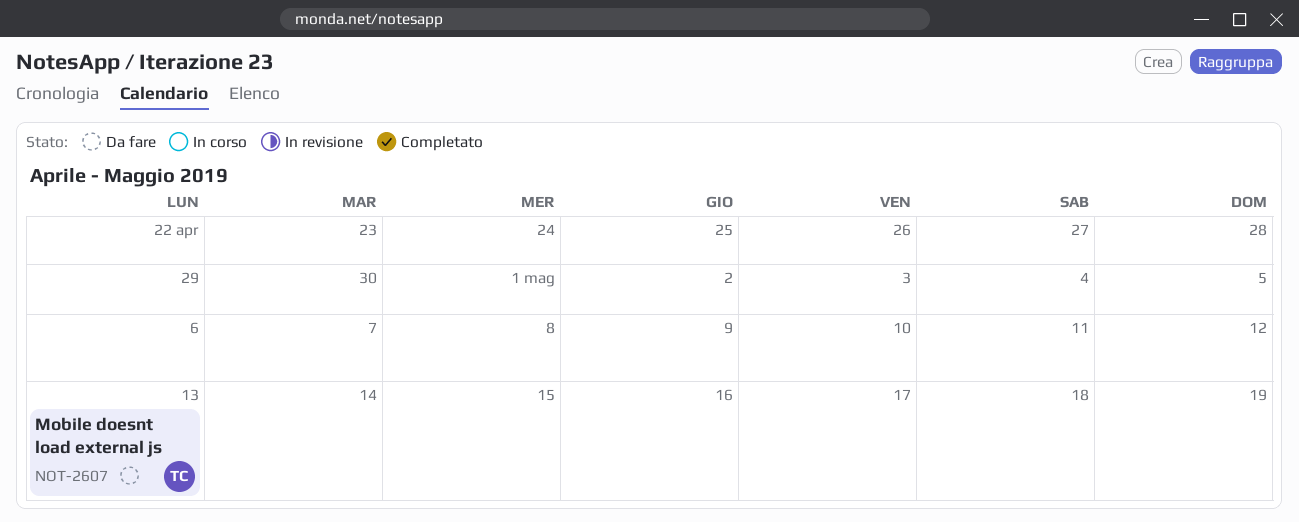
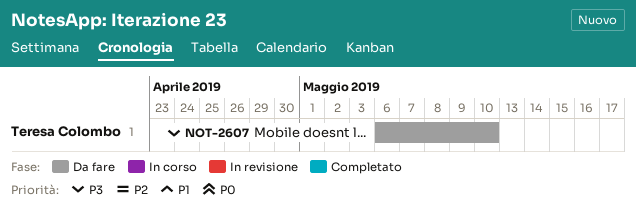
NOT-2607, due: May 13 -> May 10

